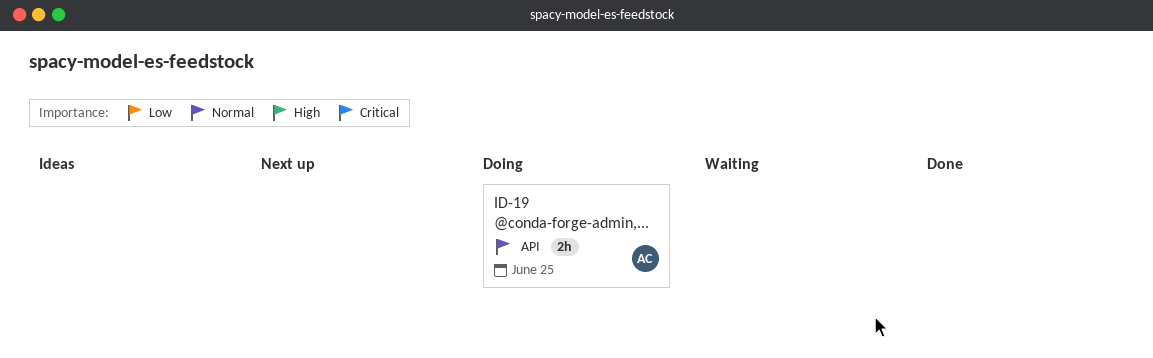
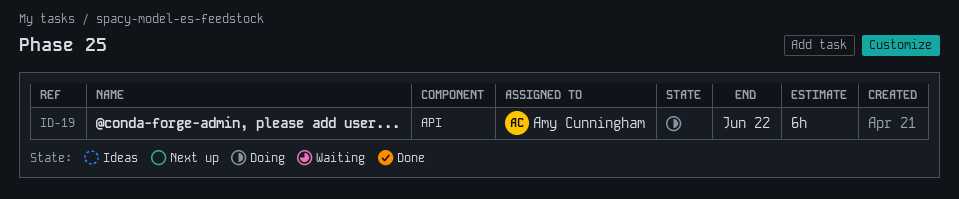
ID-19, estimate: 2h -> 6h
ID-19, due: Jun 25 -> Jun 22

